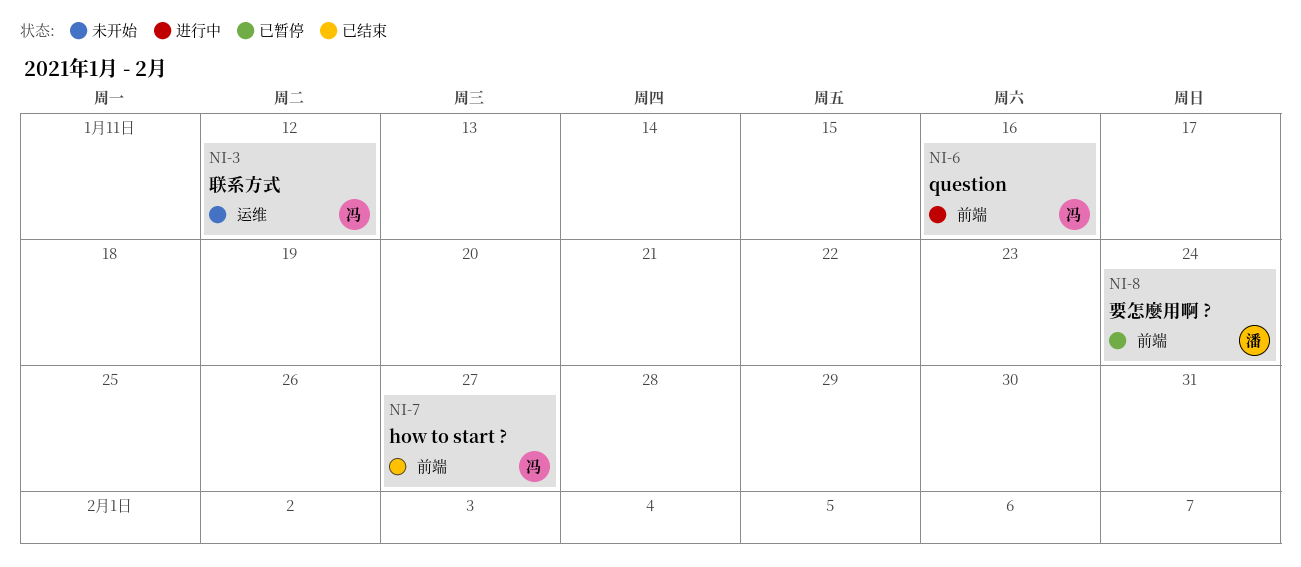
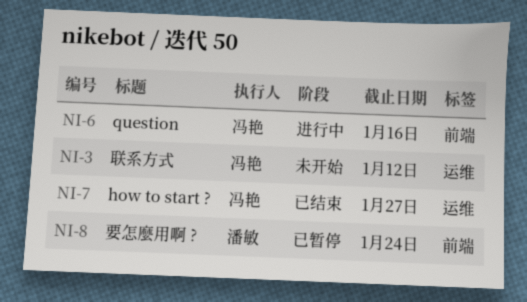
NI-7, label: 前端 -> 运维

